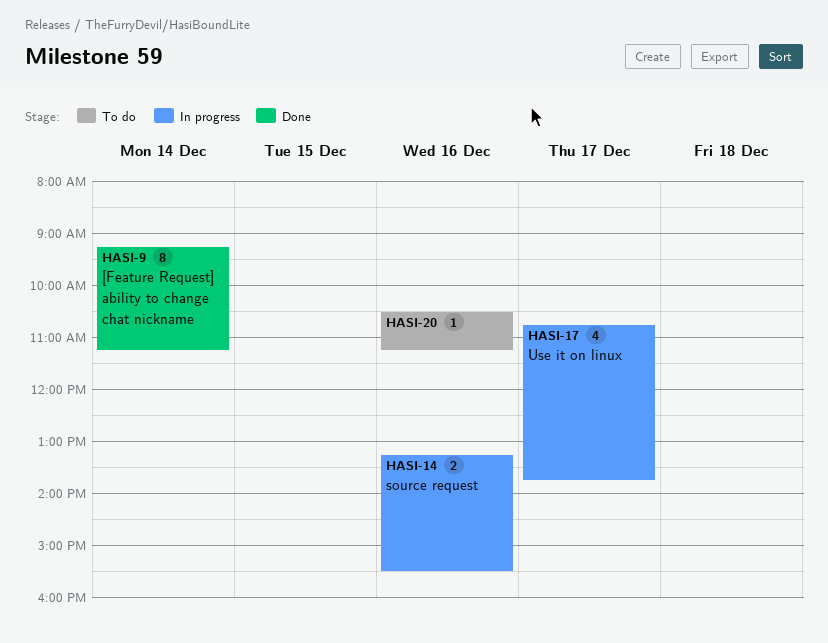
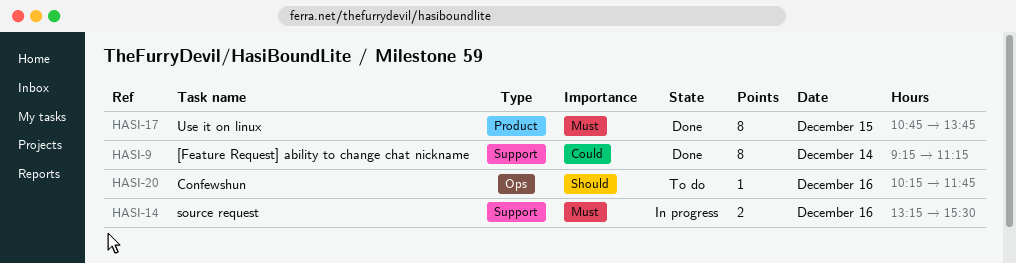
HASI-17, status: In progress -> Done
HASI-17, estimate: 4 -> 8
HASI-17, day: Dec 17 -> Dec 15
HASI-20, begins: 10:30 -> 10:15
HASI-20, ends: 11:15 -> 11:45

